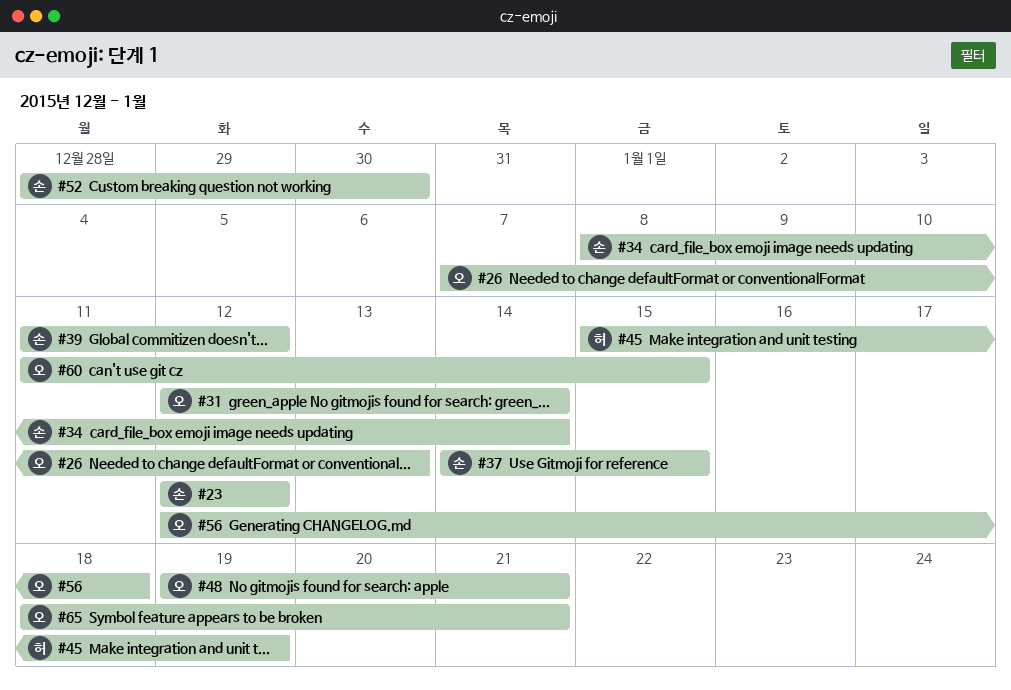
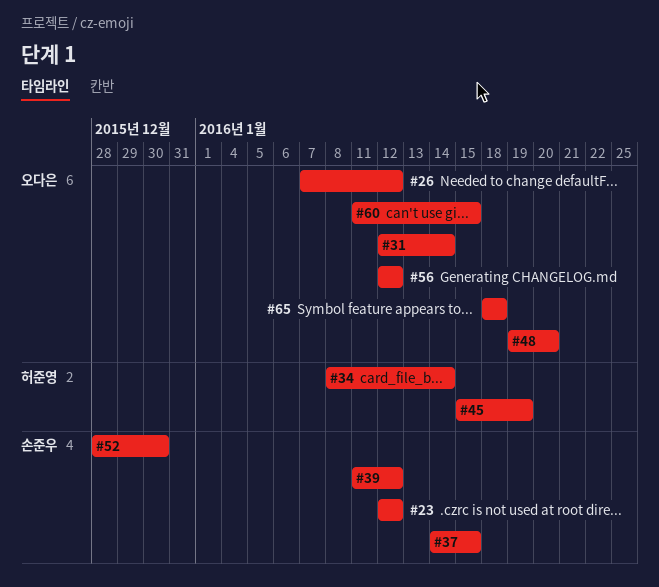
#26, due: Jan 13 -> Jan 12
#34, owner: 손준우 -> 허준영
#48, due: Jan 21 -> Jan 20
#56, due: Jan 18 -> Jan 12
#65, due: Jan 21 -> Jan 18

